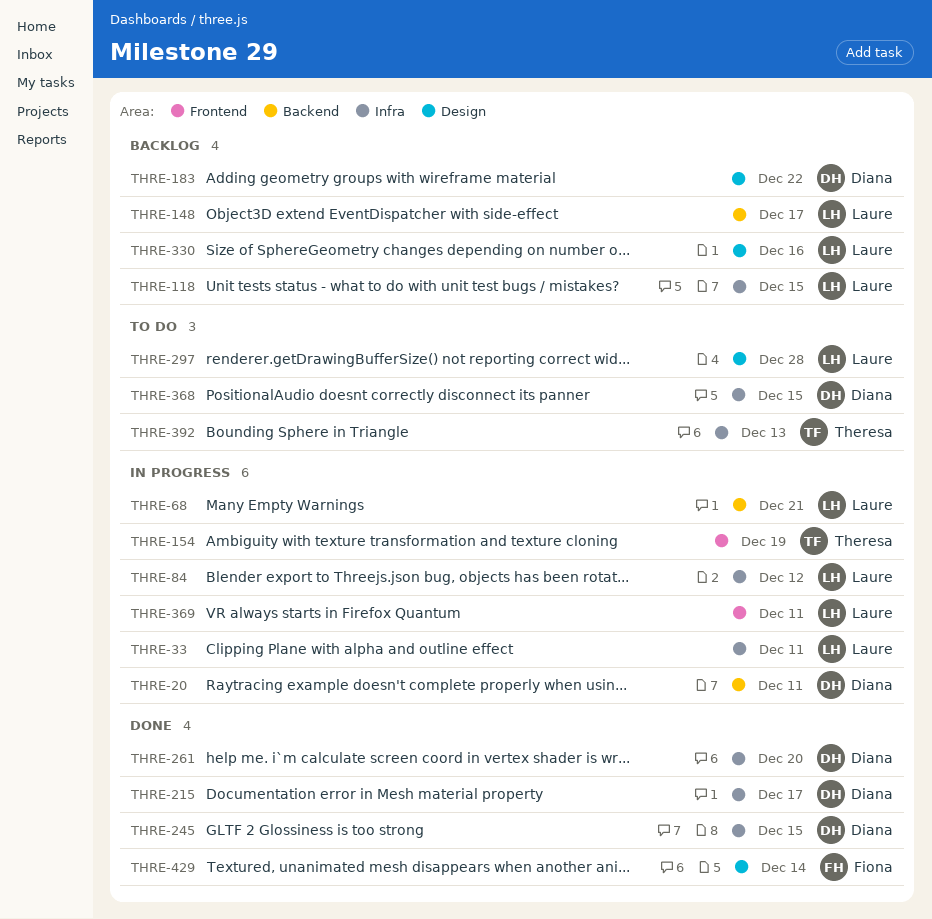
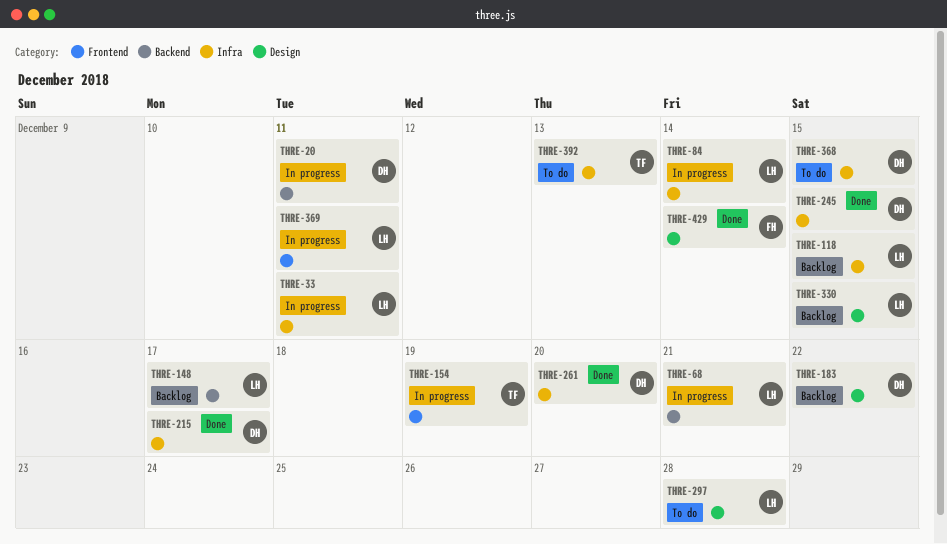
THRE-84, due: Dec 12 -> Dec 14
THRE-330, due: Dec 16 -> Dec 15

